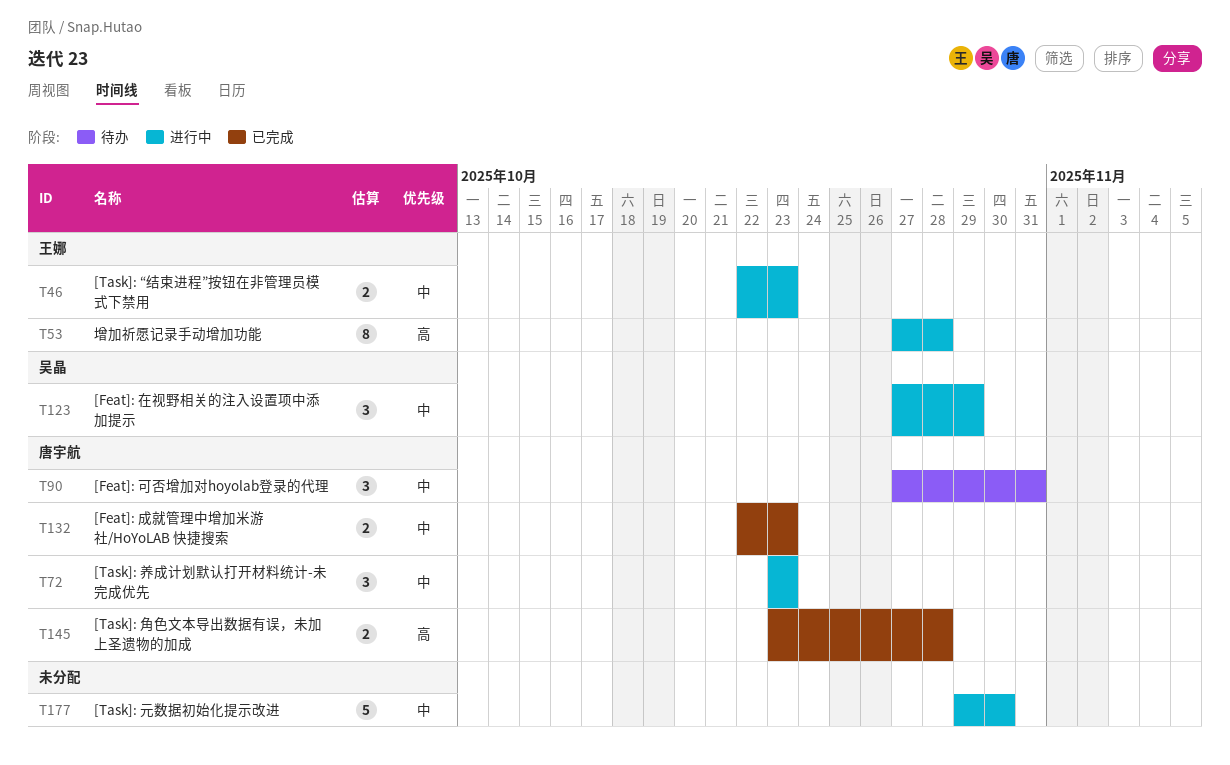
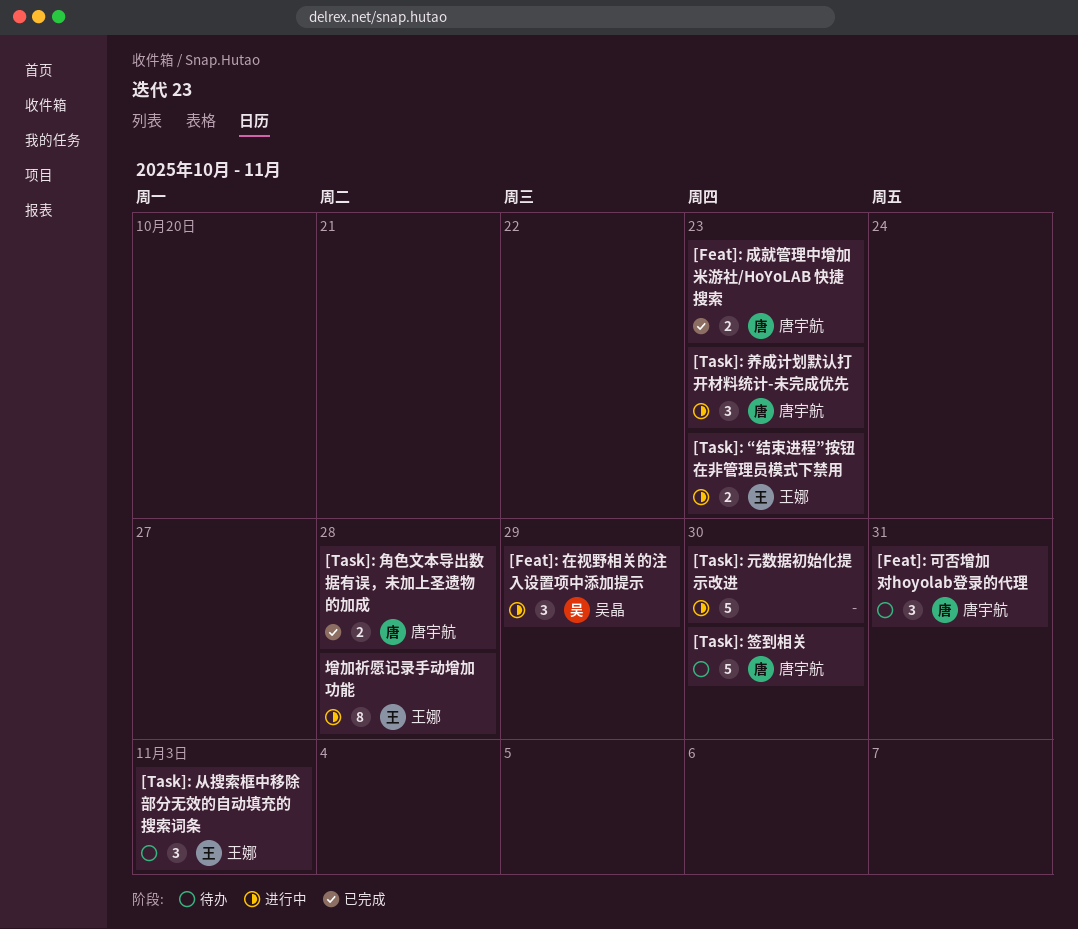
[Task]: 从搜索框中移除部分无效的自动填充的搜索词条: none -> present
[Task]: 签到相关: none -> present

